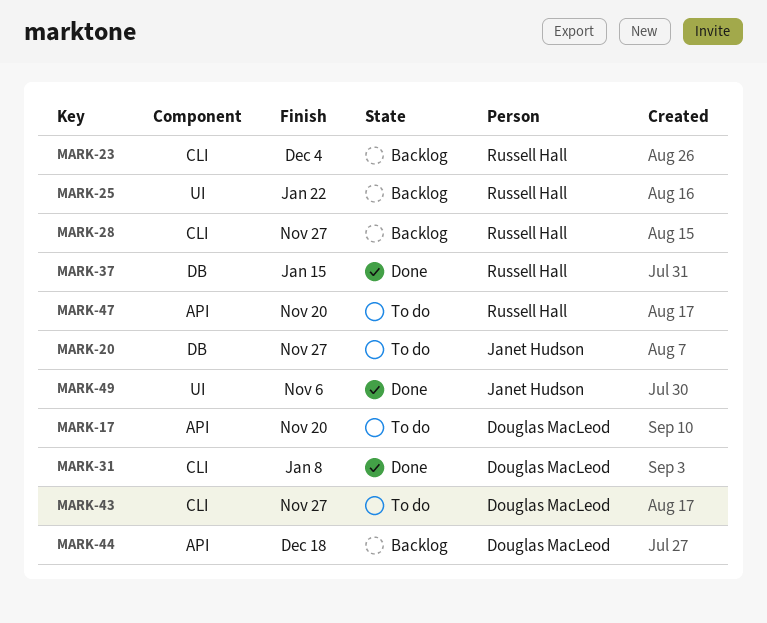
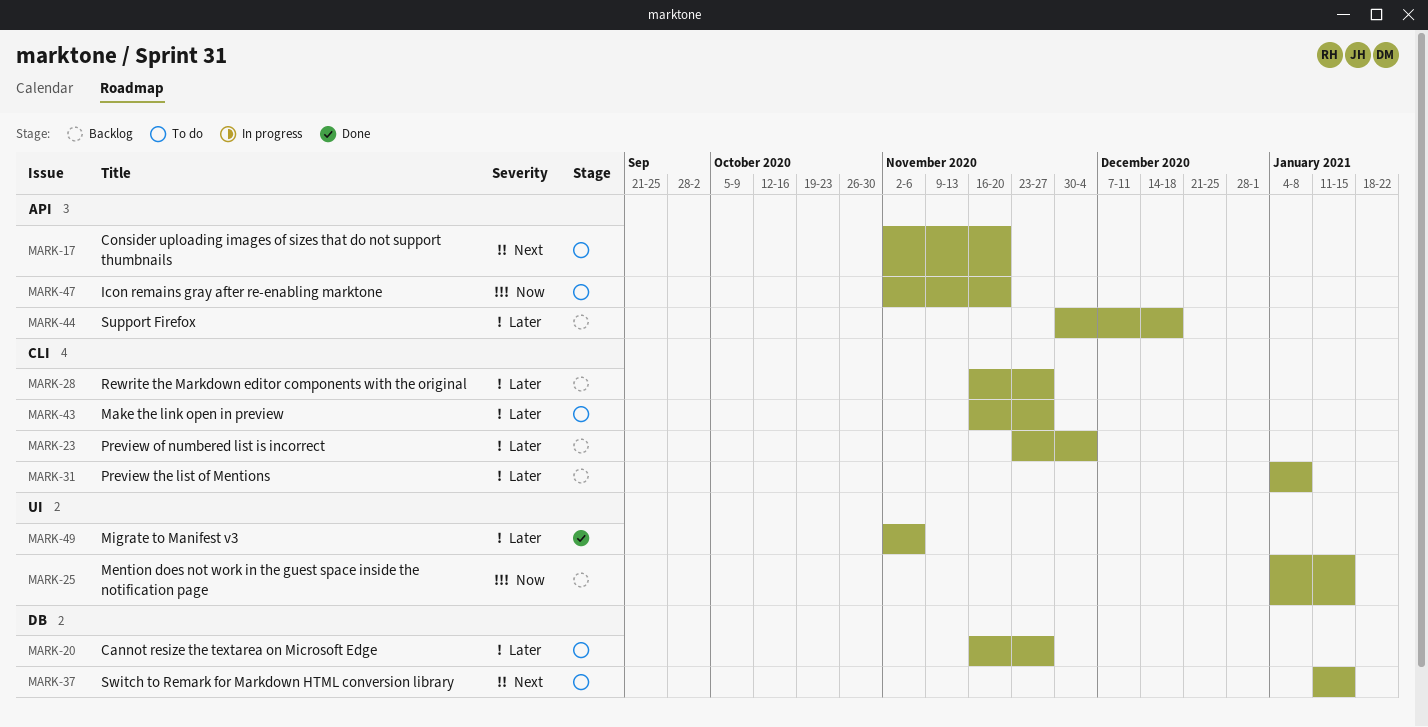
MARK-25, due: Jan 22 -> Jan 15
MARK-31, status: Done -> Backlog
MARK-37, status: Done -> To do

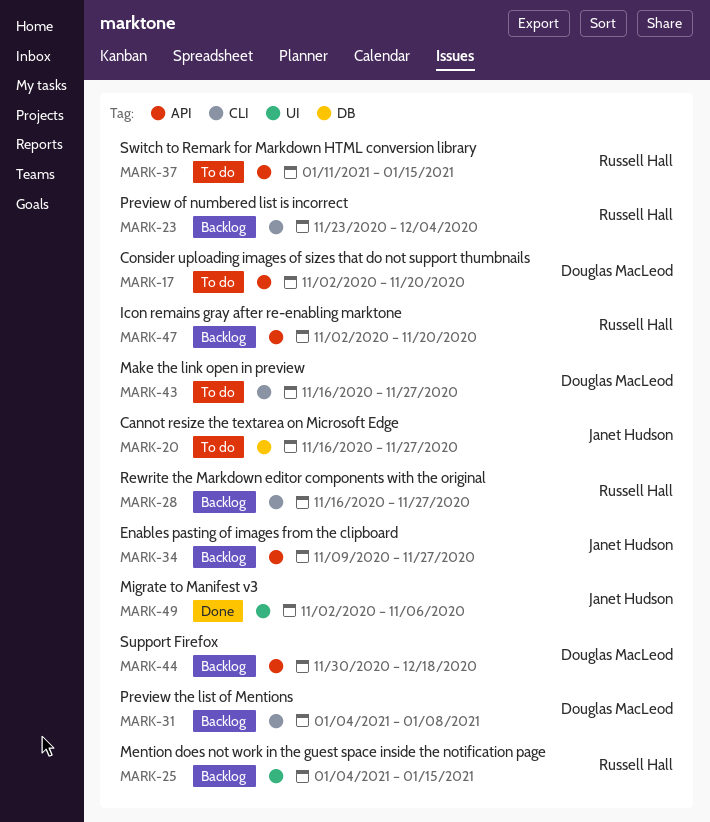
MARK-34: none -> present
MARK-37, label: DB -> API
MARK-47, status: To do -> Backlog

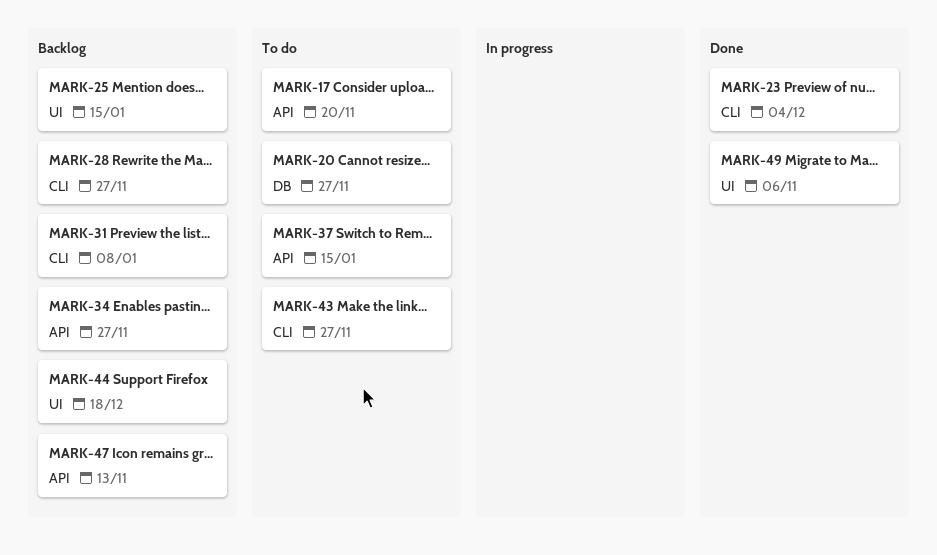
MARK-23, status: Backlog -> Done
MARK-44, label: API -> UI
MARK-47, due: Nov 20 -> Nov 13

